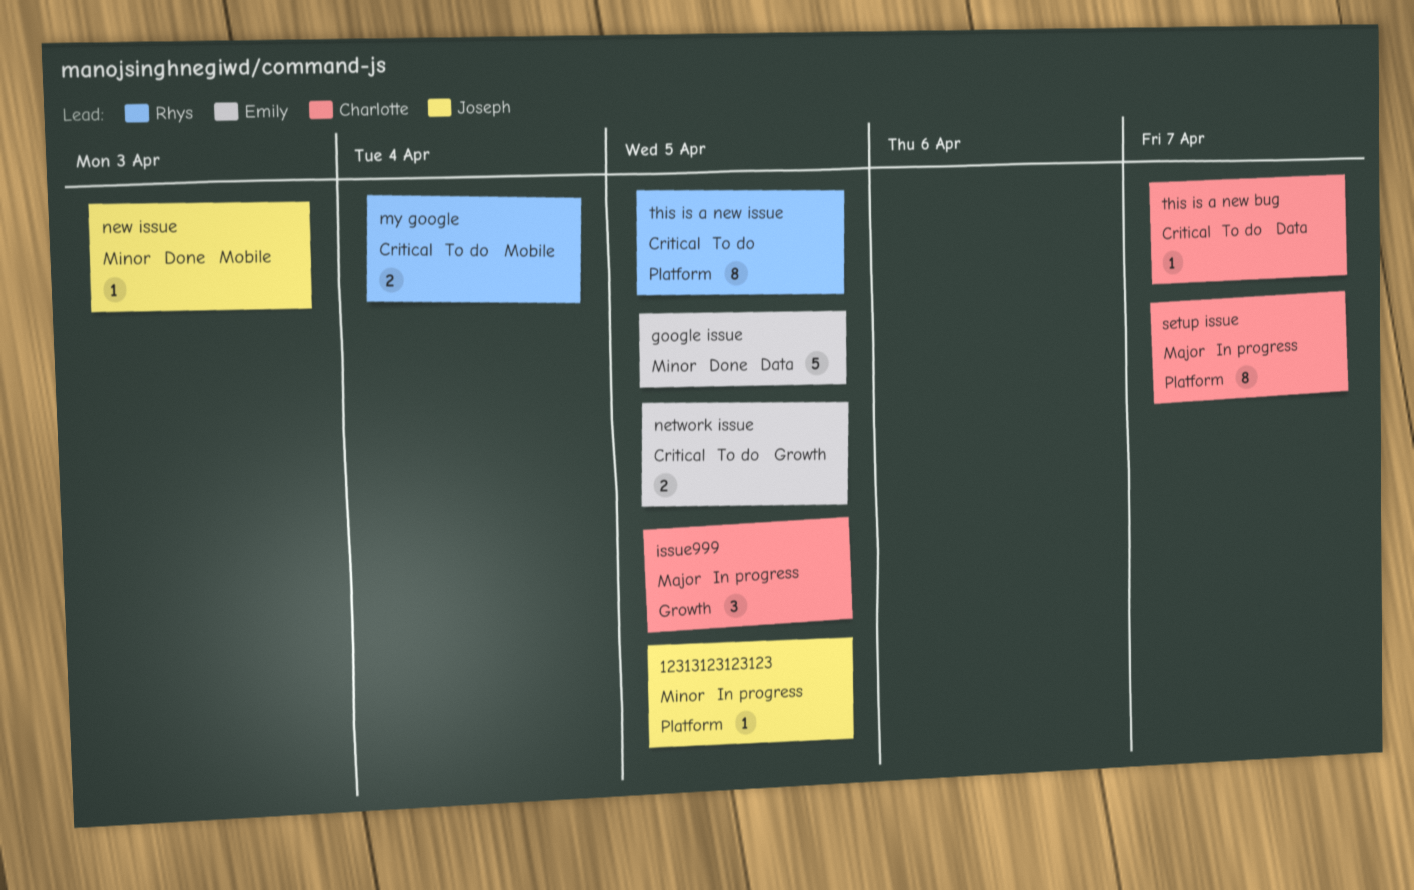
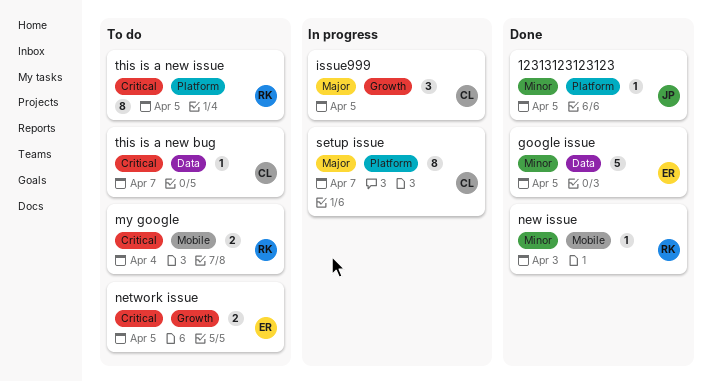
12313123123123, status: In progress -> Done
new issue, owner: Joseph -> Rhys

